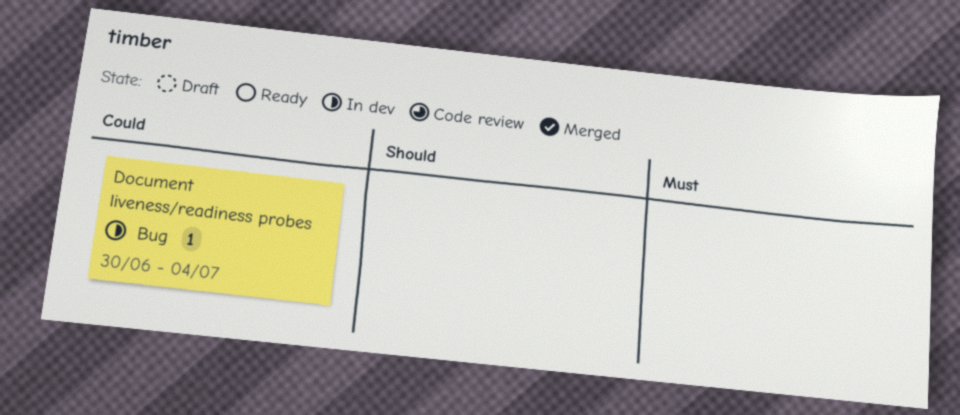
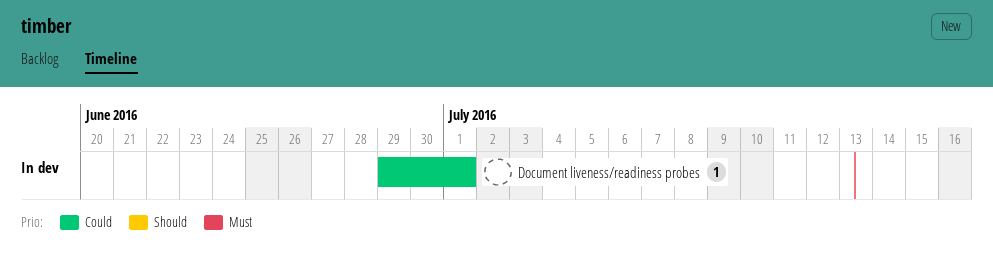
Document liveness/readiness probes, start: Jun 30 -> Jun 29
Document liveness/readiness probes, due: Jul 4 -> Jul 1

